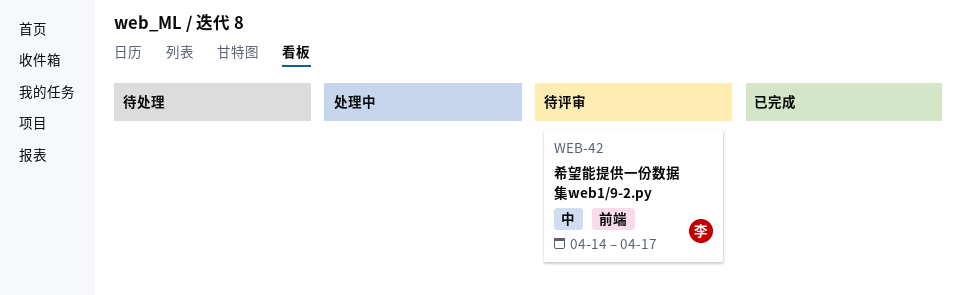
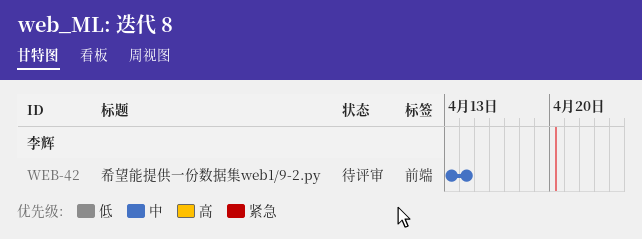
WEB-42, start: Apr 14 -> Apr 13
WEB-42, due: Apr 17 -> Apr 14

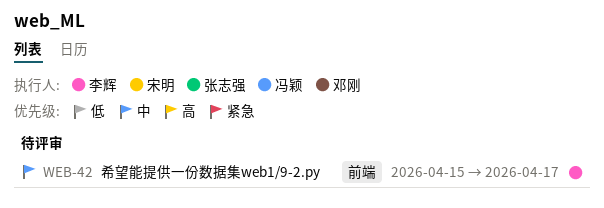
WEB-42, start: Apr 13 -> Apr 15
WEB-42, due: Apr 14 -> Apr 17

